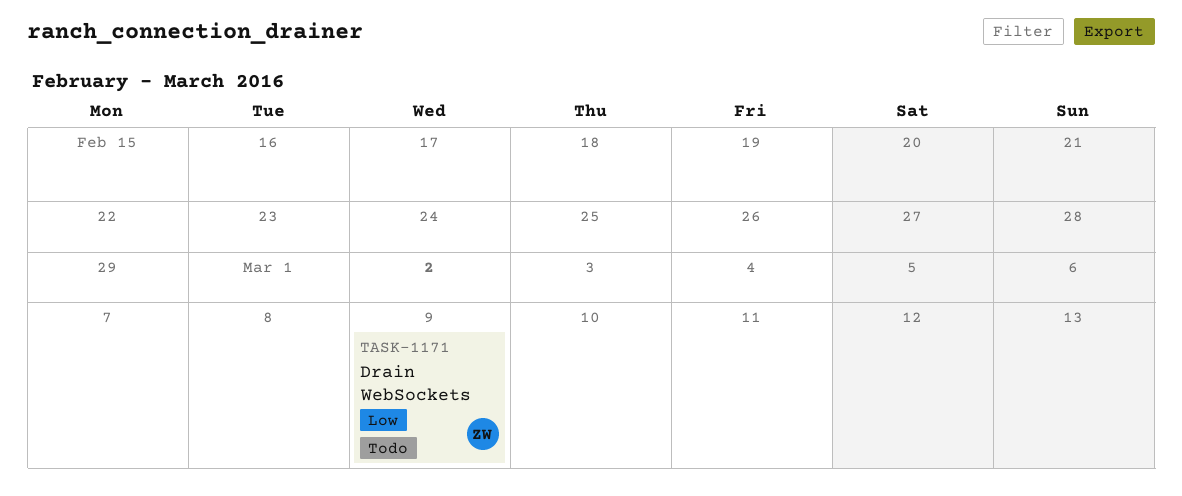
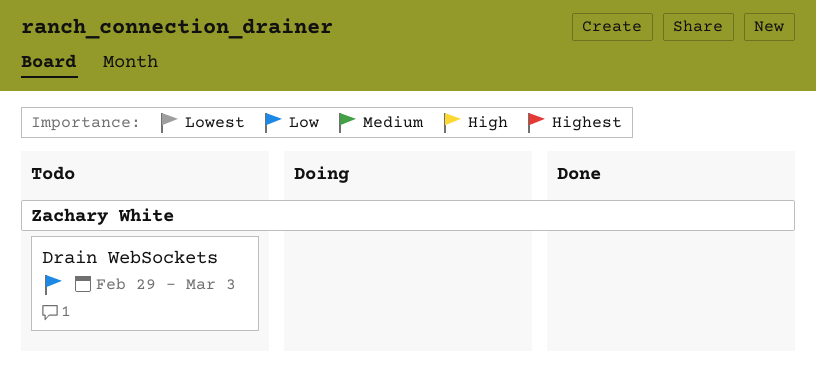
Drain WebSockets, due: Mar 9 -> Mar 3

